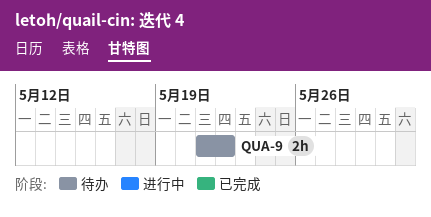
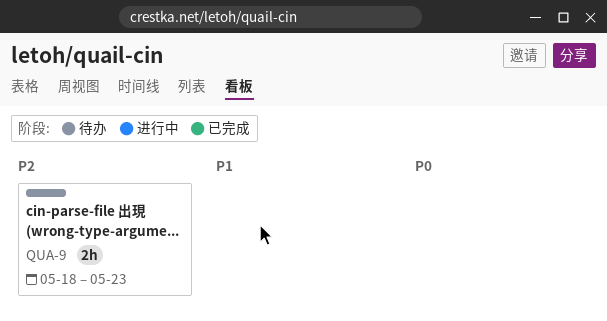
QUA-9, start: May 21 -> May 18
QUA-9, due: May 22 -> May 23

